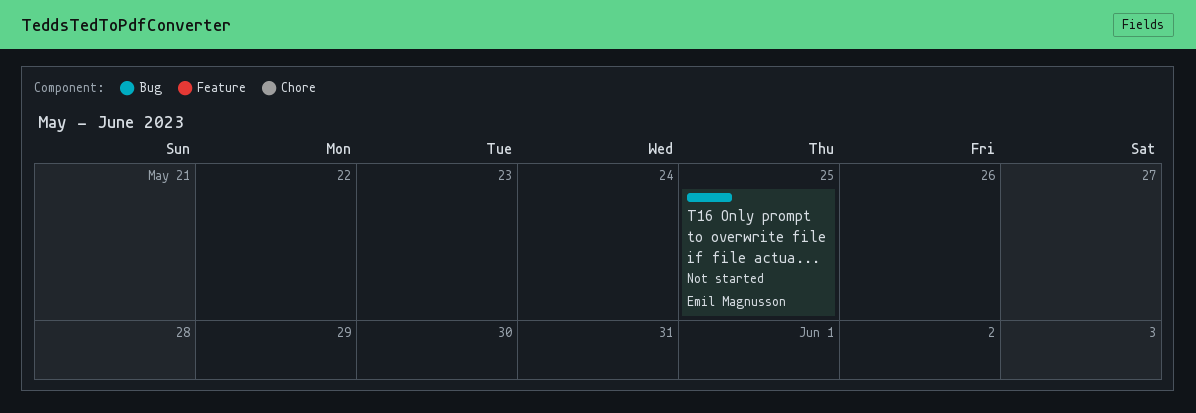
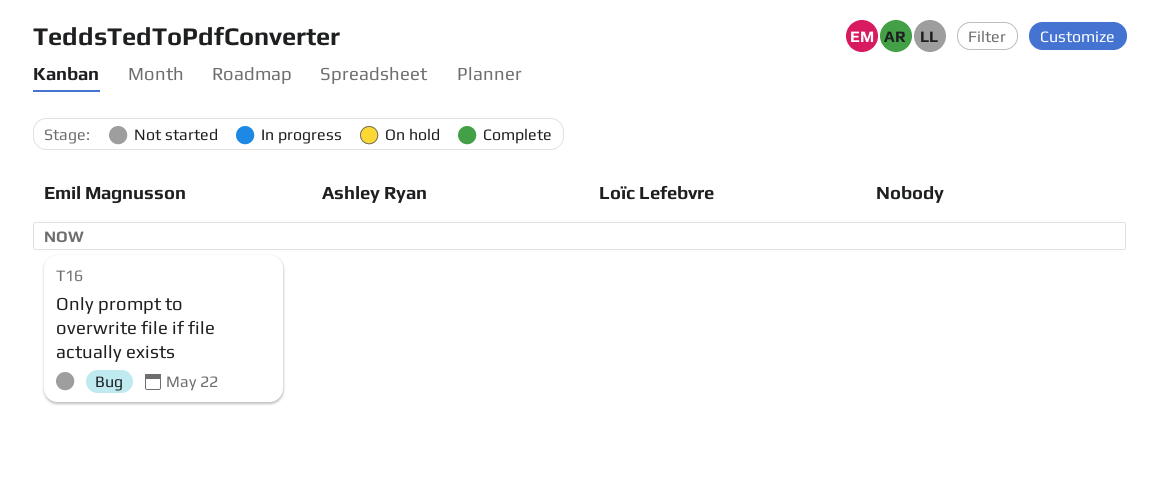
T16, due: May 25 -> May 22

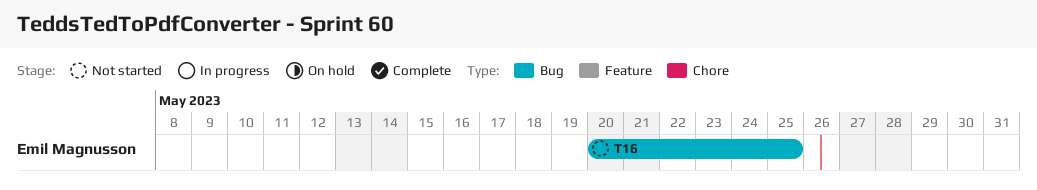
T16, due: May 22 -> May 25

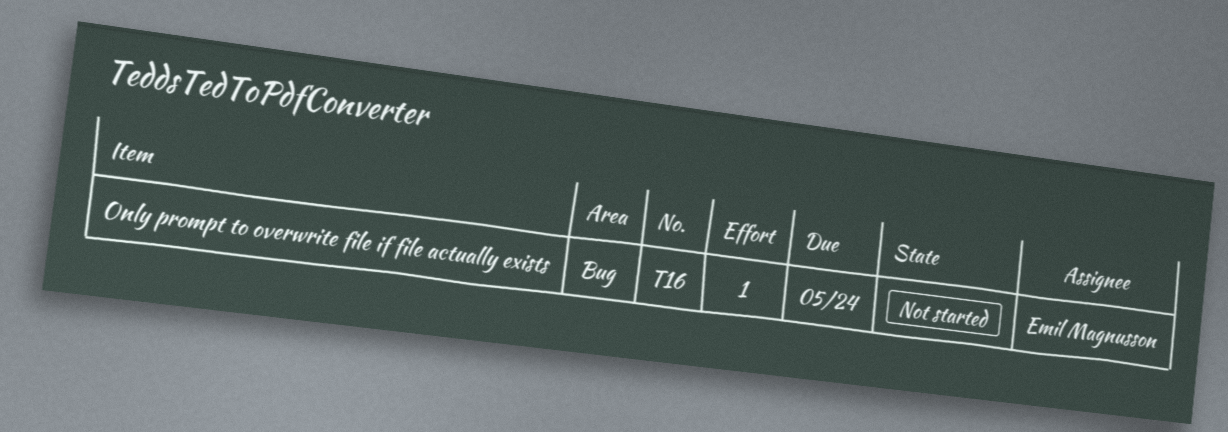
T16, due: May 25 -> May 24

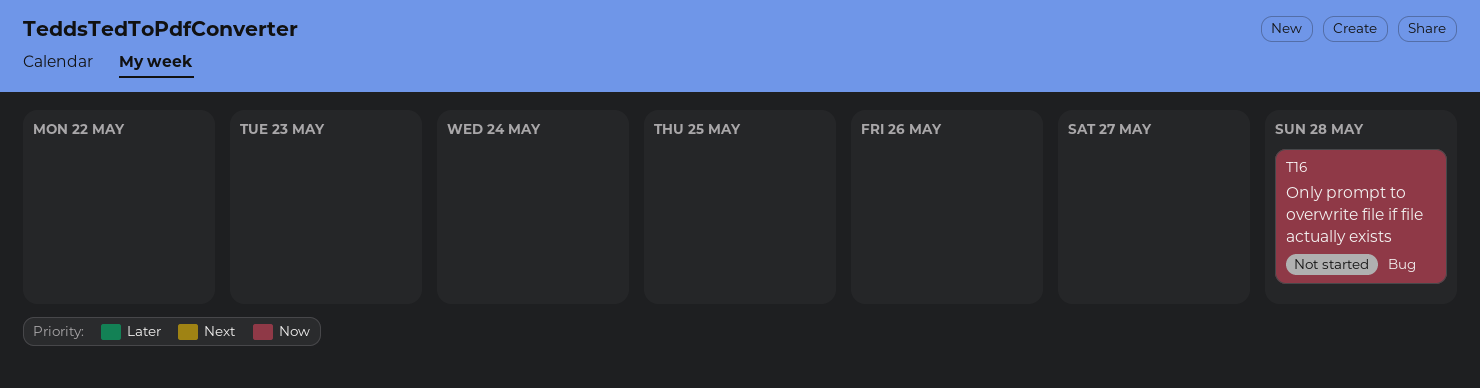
T16, due: May 24 -> May 28

